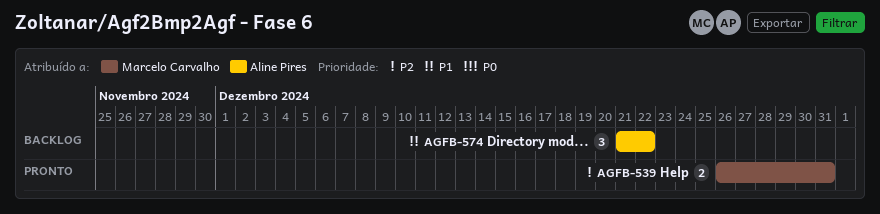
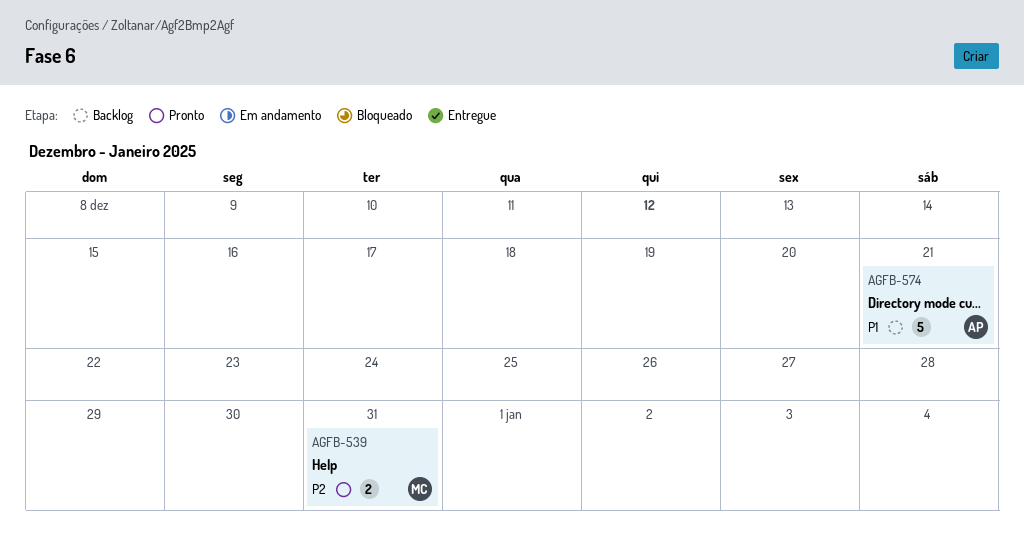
AGFB-574, estimate: 3 -> 5
AGFB-574, due: Dec 22 -> Dec 21

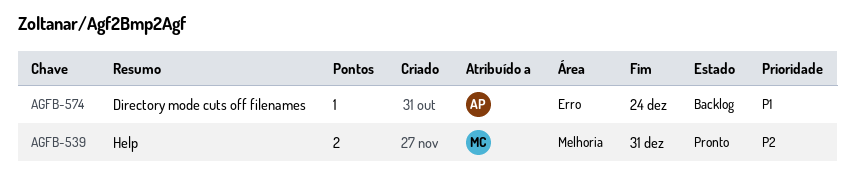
AGFB-574, estimate: 5 -> 1
AGFB-574, due: Dec 21 -> Dec 24

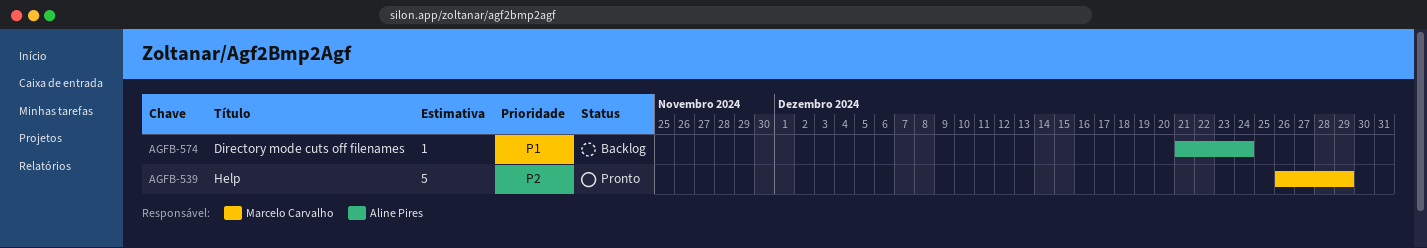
AGFB-539, estimate: 2 -> 5
AGFB-539, due: Dec 31 -> Dec 29

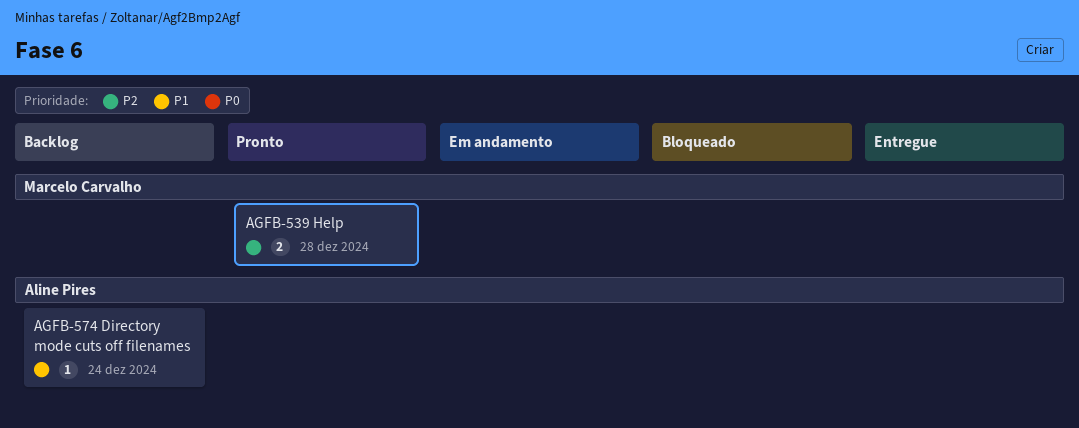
AGFB-539, estimate: 5 -> 2
AGFB-539, due: Dec 29 -> Dec 28

